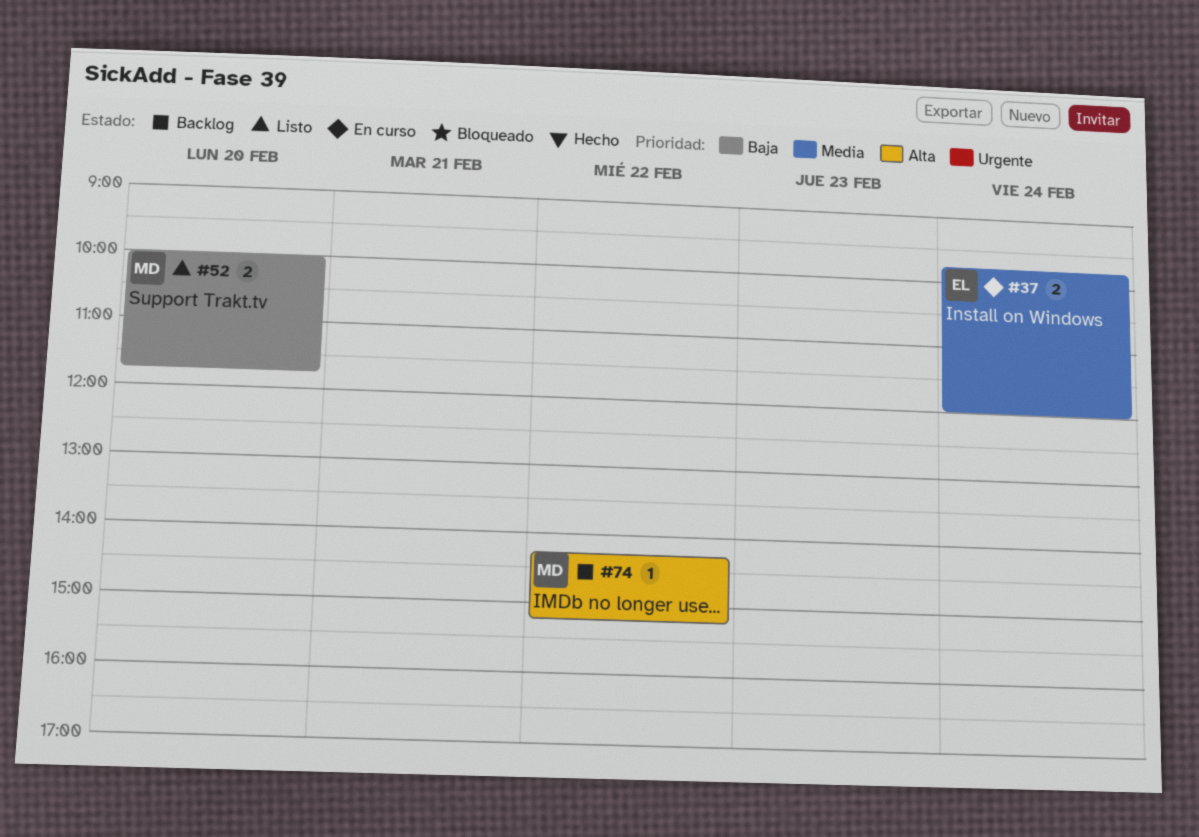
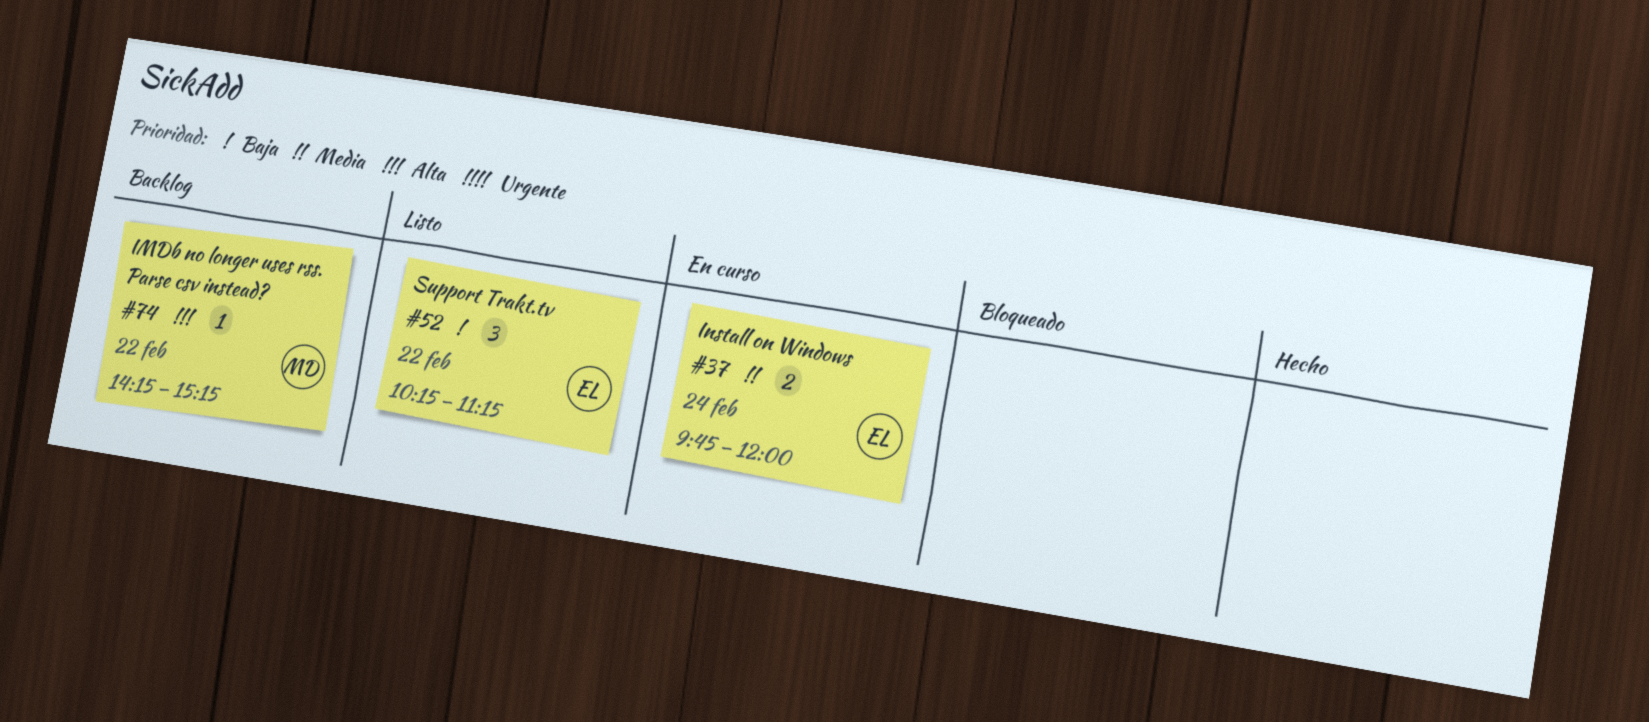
#52, owner: MD -> EL
#52, estimate: 2 -> 3
#52, day: Feb 20 -> Feb 22
#52, begins: 10:00 -> 10:15
#52, ends: 11:45 -> 11:15

